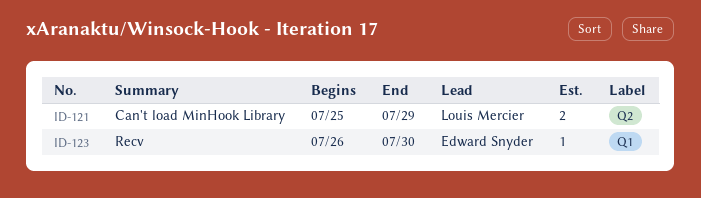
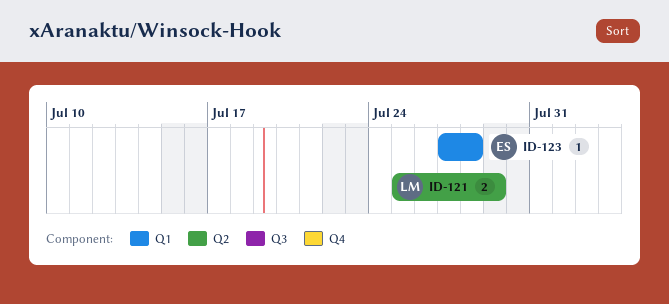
ID-123, start: Jul 26 -> Jul 27
ID-123, due: Jul 30 -> Jul 28

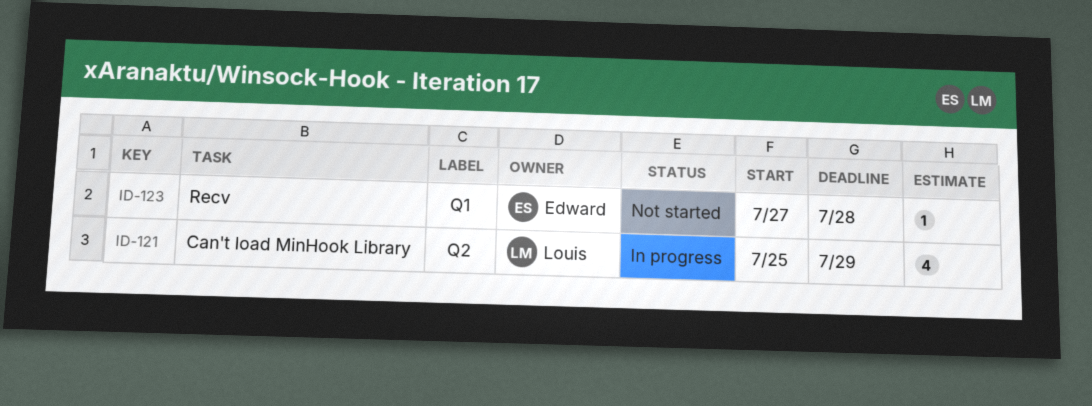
ID-121, estimate: 2 -> 4

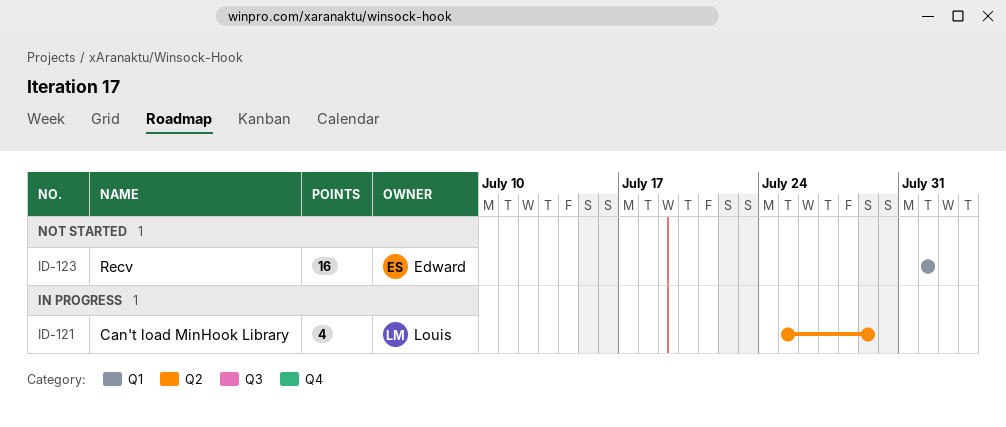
ID-123, estimate: 1 -> 16
ID-123, start: Jul 27 -> Aug 1
ID-123, due: Jul 28 -> Aug 1

